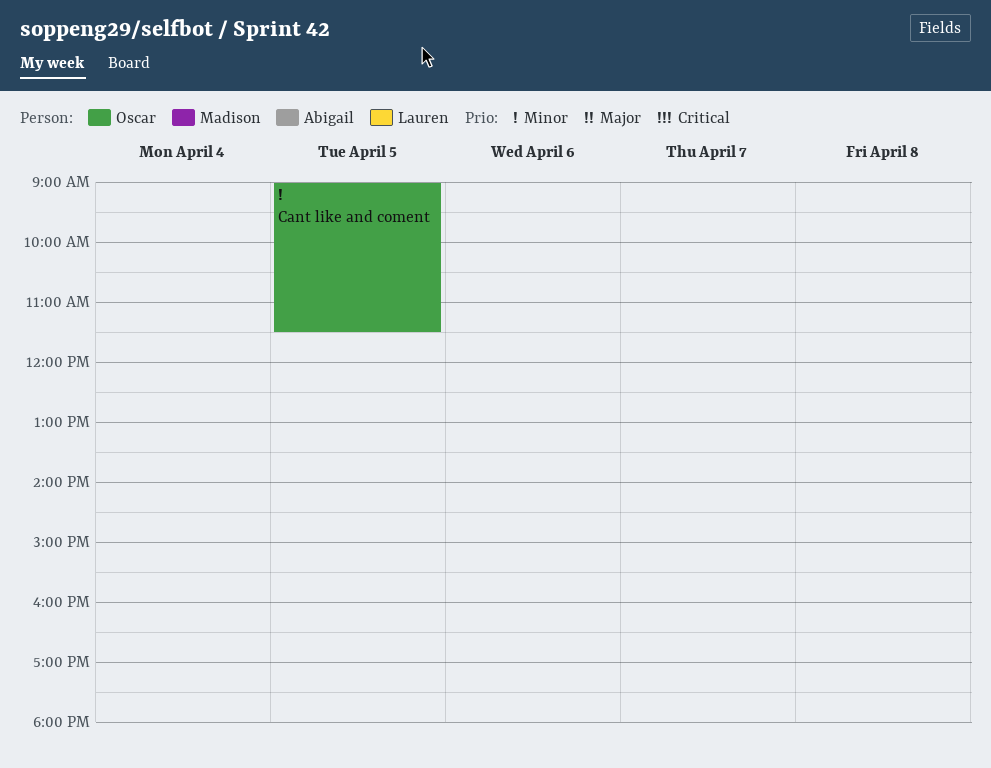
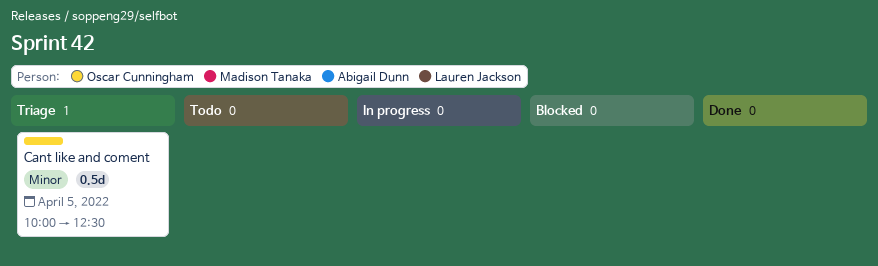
Cant like and coment, begins: 09:00 -> 10:00
Cant like and coment, ends: 11:30 -> 12:30

